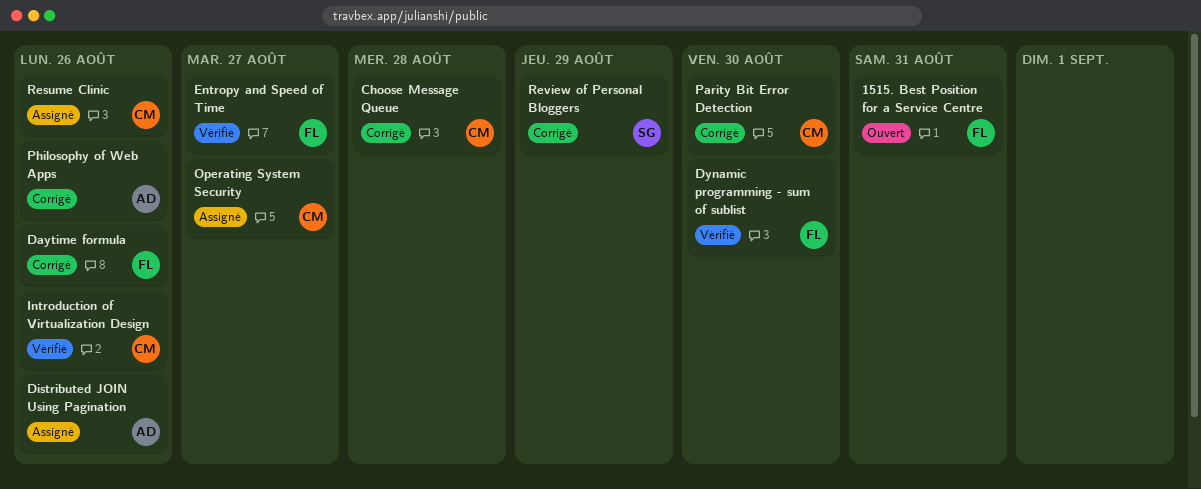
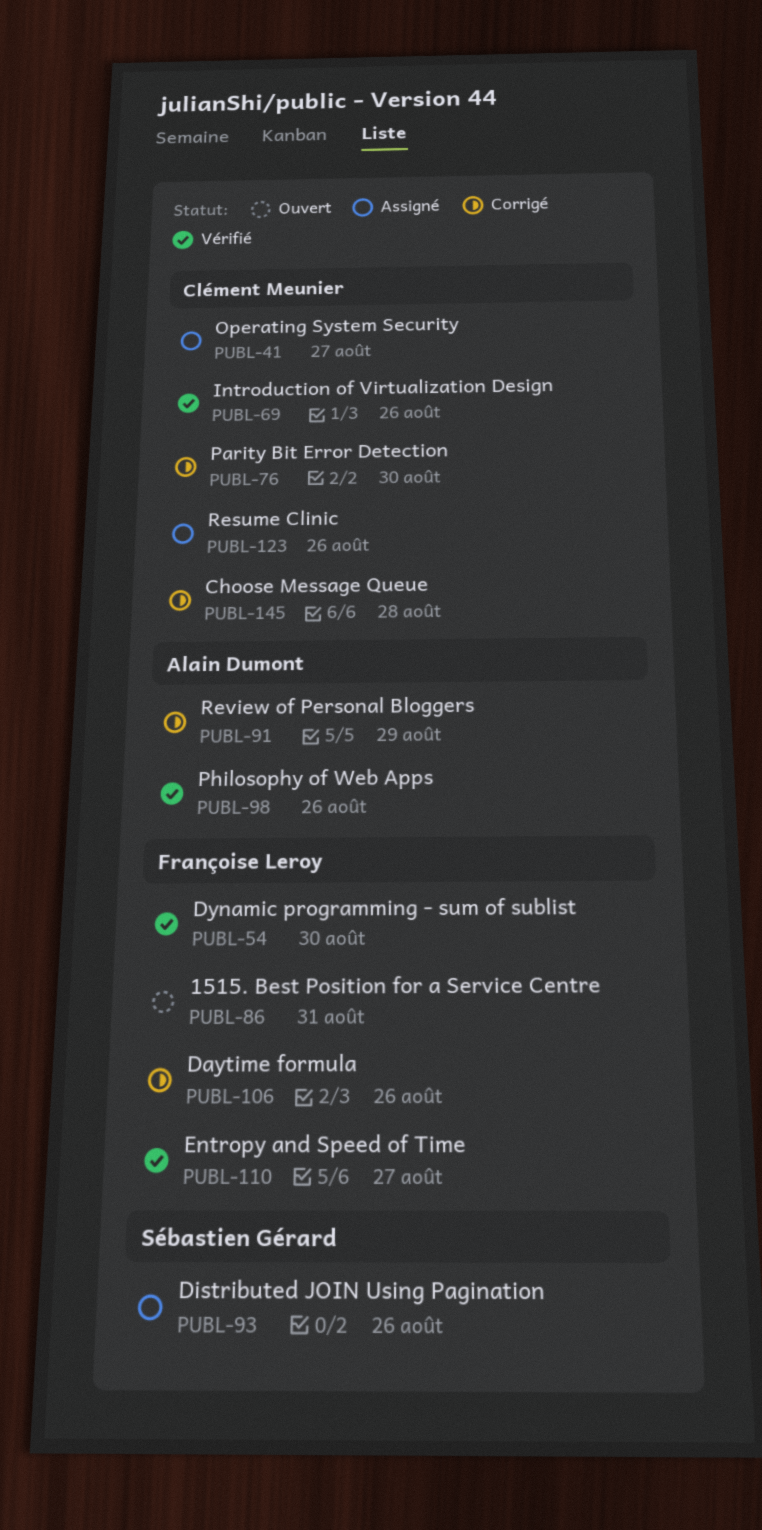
Distributed JOIN Using Pagination, owner: Alain Dumont -> Sébastien Gérard
Philosophy of Web Apps, status: Corrigé -> Vérifié
Review of Personal Bloggers, owner: Sébastien Gérard -> Alain Dumont

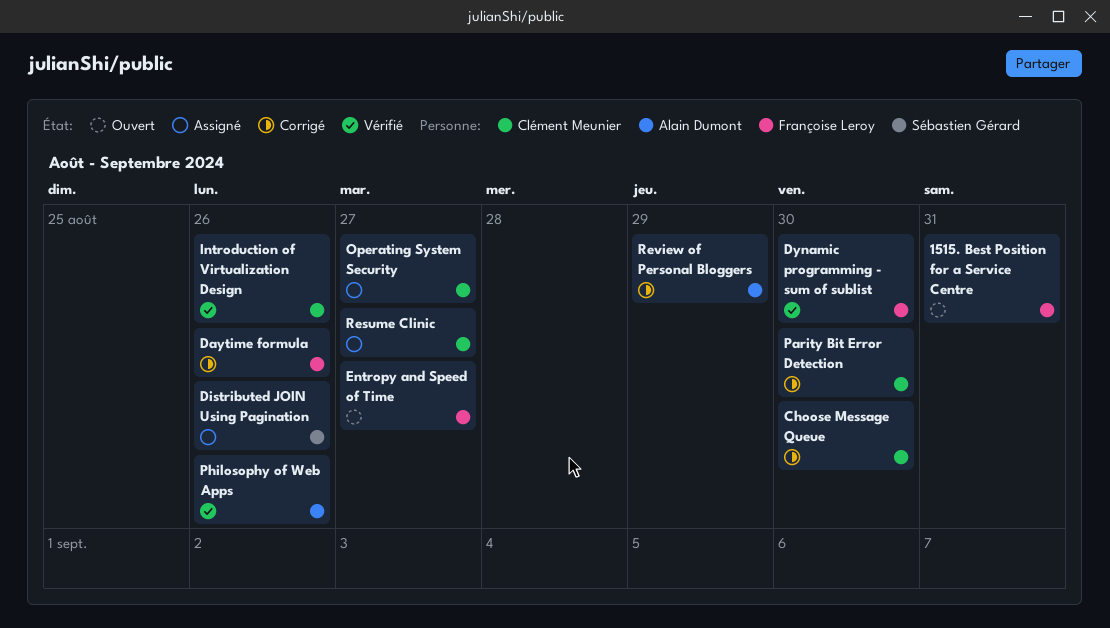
Choose Message Queue, due: Aug 28 -> Aug 30
Entropy and Speed of Time, status: Vérifié -> Ouvert
Resume Clinic, due: Aug 26 -> Aug 27

